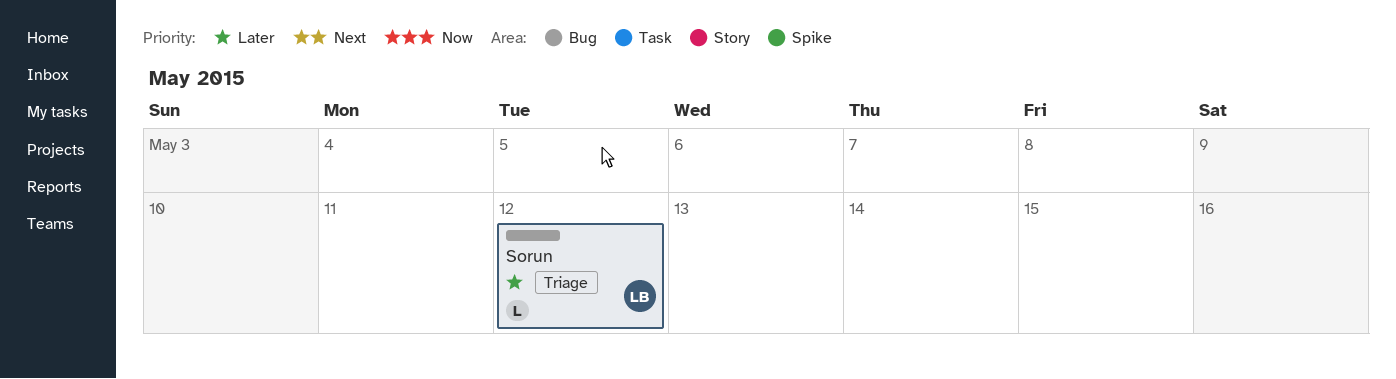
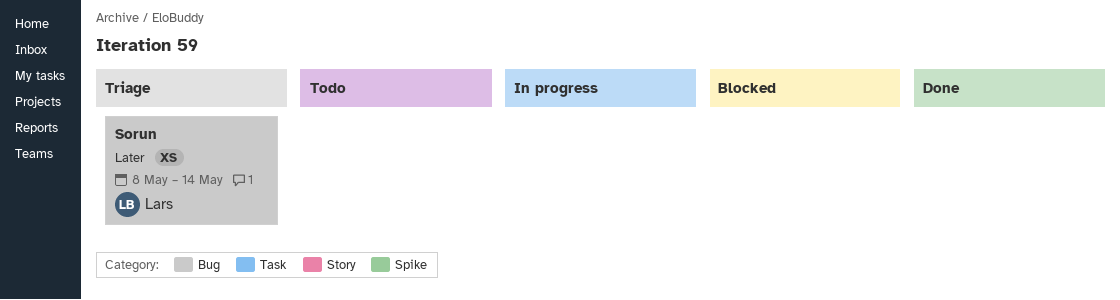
Sorun, estimate: L -> XS
Sorun, due: May 12 -> May 14

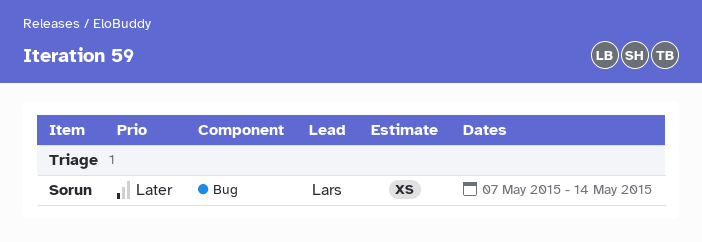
Sorun, start: May 8 -> May 7

